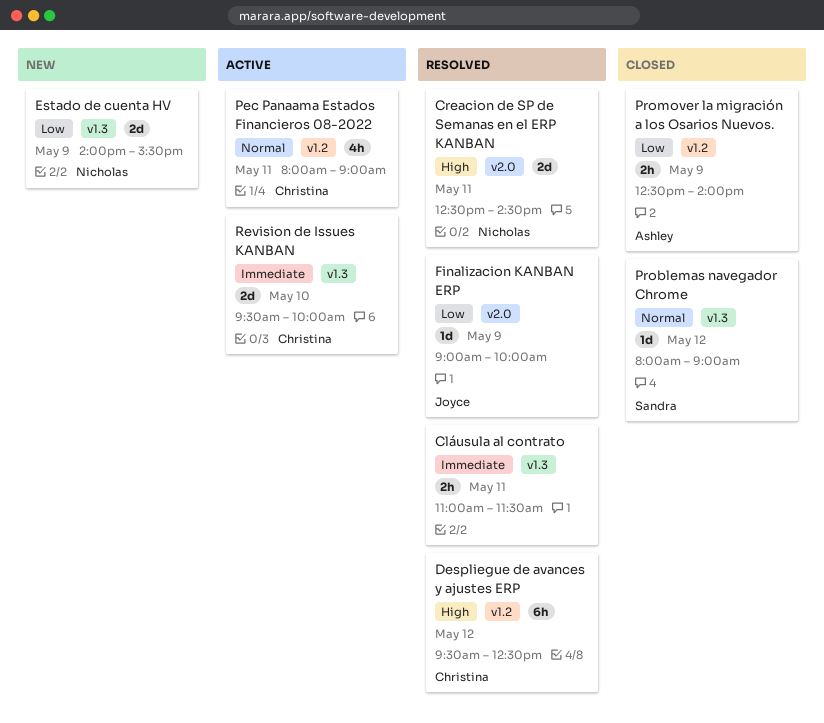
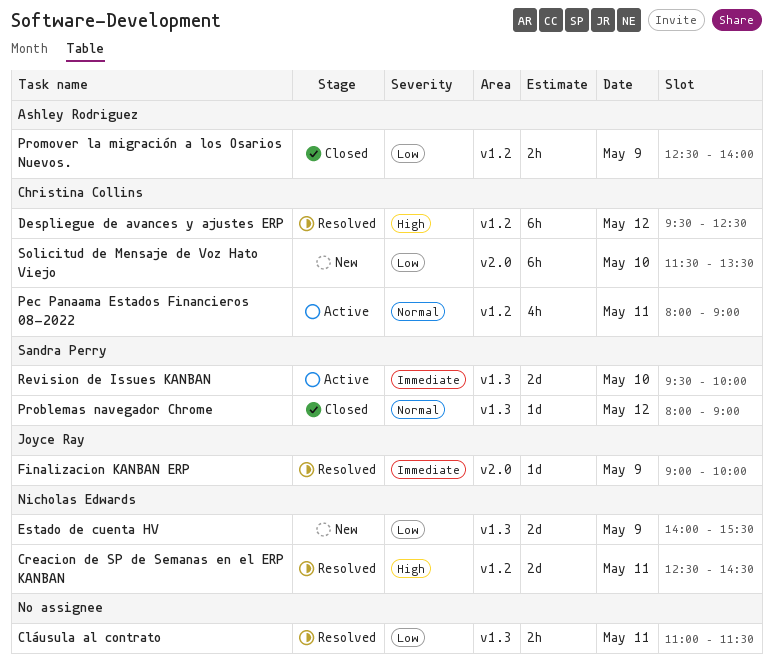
Cláusula al contrato, priority: Immediate -> Low
Creacion de SP de Semanas en el ERP KANBAN, label: v2.0 -> v1.2
Finalizacion KANBAN ERP, priority: Low -> Immediate
Revision de Issues KANBAN, owner: Christina Collins -> Sandra Perry
Solicitud de Mensaje de Voz Hato Viejo: none -> present

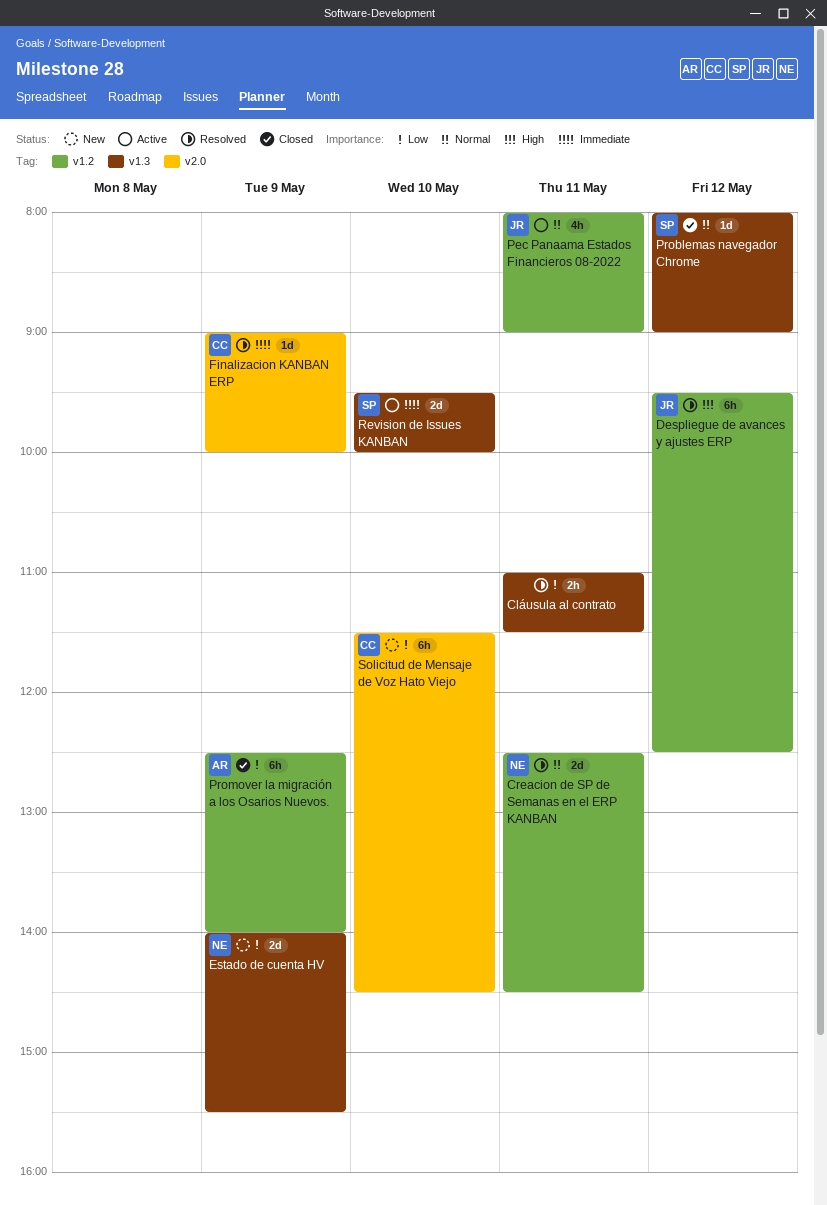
Creacion de SP de Semanas en el ERP KANBAN, priority: High -> Normal
Despliegue de avances y ajustes ERP, owner: Christina Collins -> Joyce Ray
Finalizacion KANBAN ERP, owner: Joyce Ray -> Christina Collins
Pec Panaama Estados Financieros 08-2022, owner: Christina Collins -> Joyce Ray
Promover la migración a los Osarios Nuevos., estimate: 2h -> 6h
Solicitud de Mensaje de Voz Hato Viejo, ends: 13:30 -> 14:30

